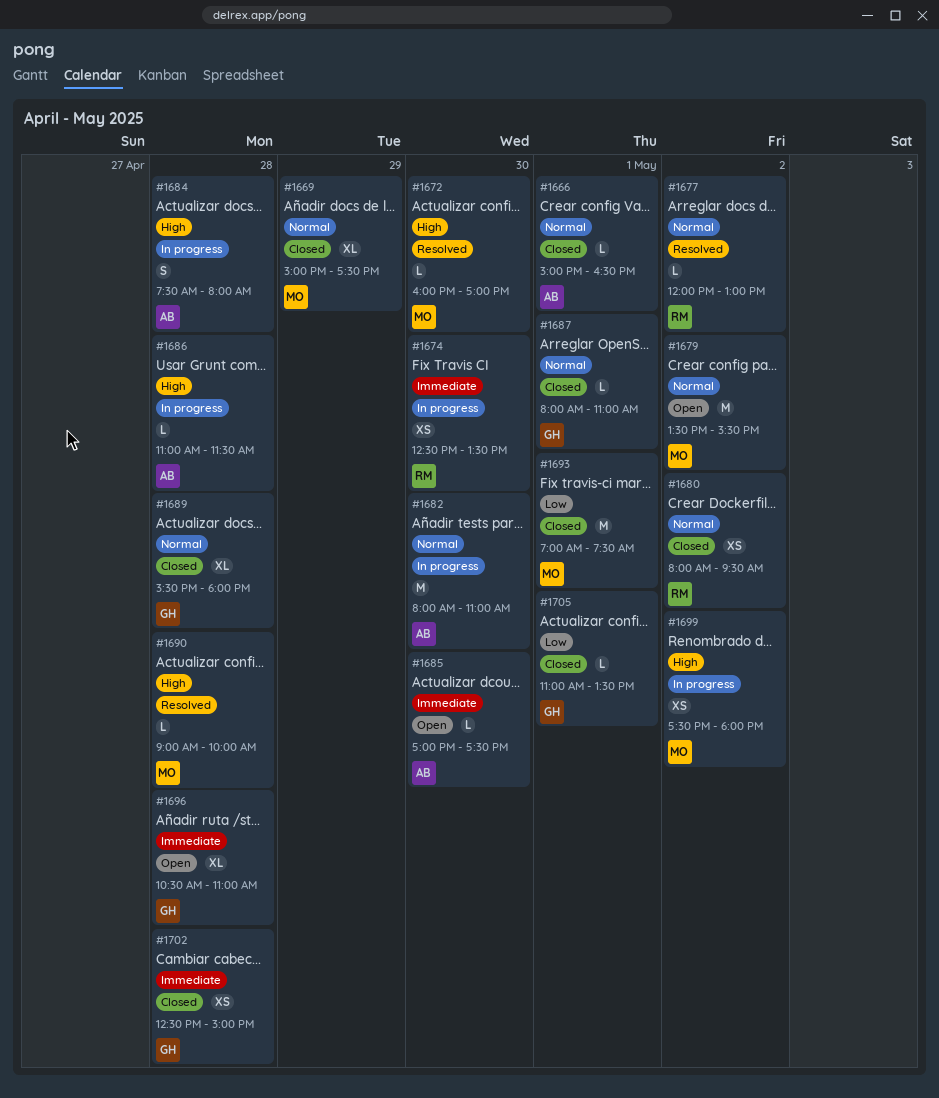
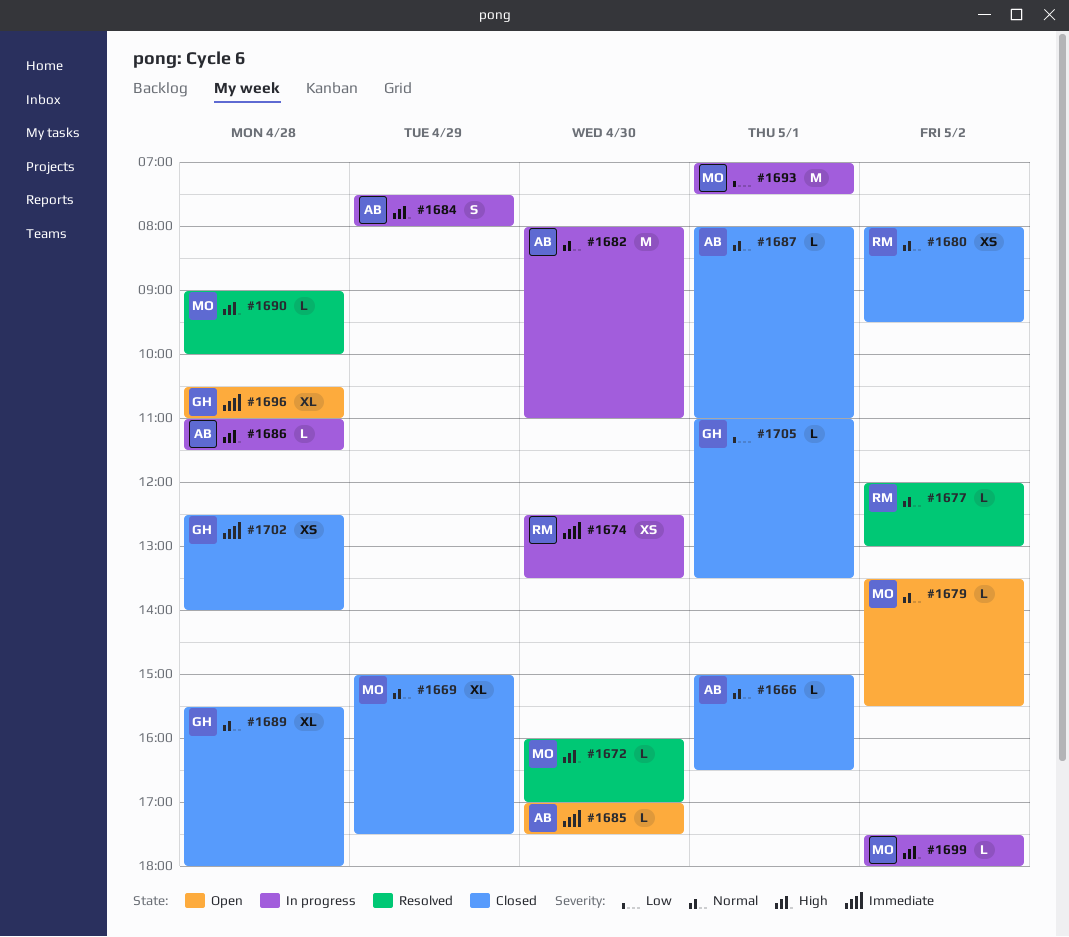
#1679, estimate: M -> L
#1684, day: Apr 28 -> Apr 29
#1687, owner: GH -> AB
#1693, status: Closed -> In progress
#1699, estimate: XS -> L
#1702, ends: 15:00 -> 14:00

